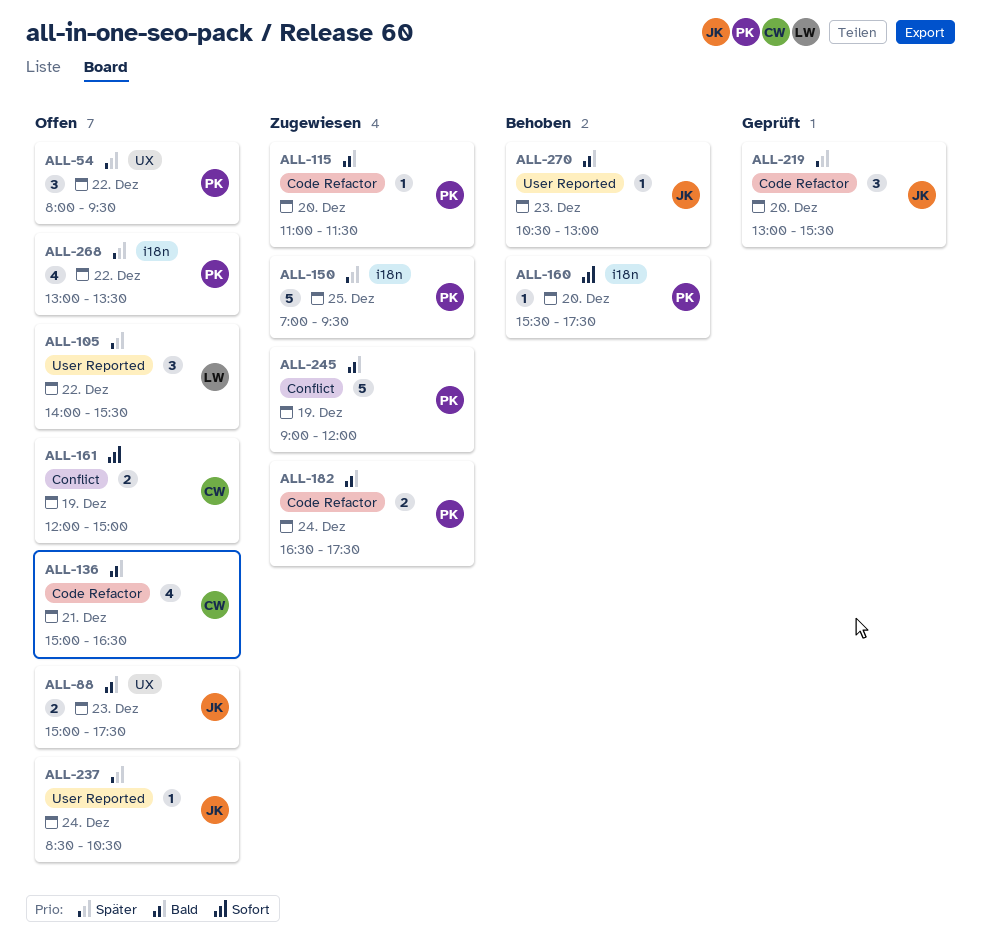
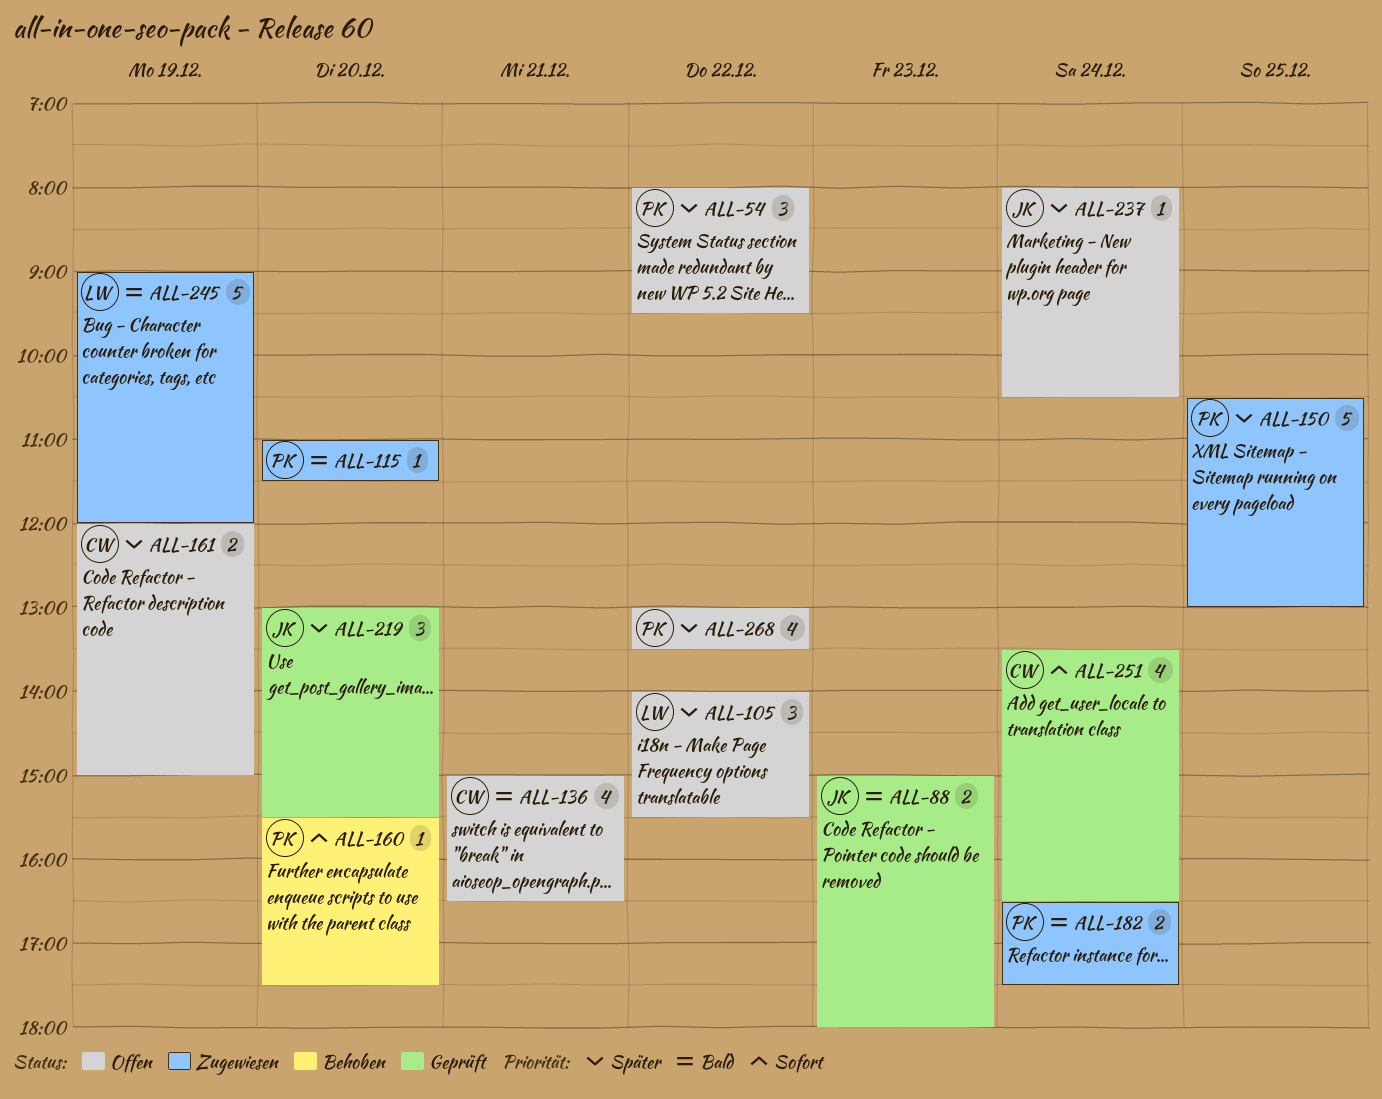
ALL-88, status: Offen -> Geprüft
ALL-88, ends: 17:30 -> 18:00
ALL-150, begins: 07:00 -> 10:30
ALL-150, ends: 09:30 -> 13:00
ALL-161, priority: Sofort -> Später
ALL-237, begins: 08:30 -> 08:00
ALL-245, owner: PK -> LW
ALL-251: none -> present
ALL-270: present -> none

